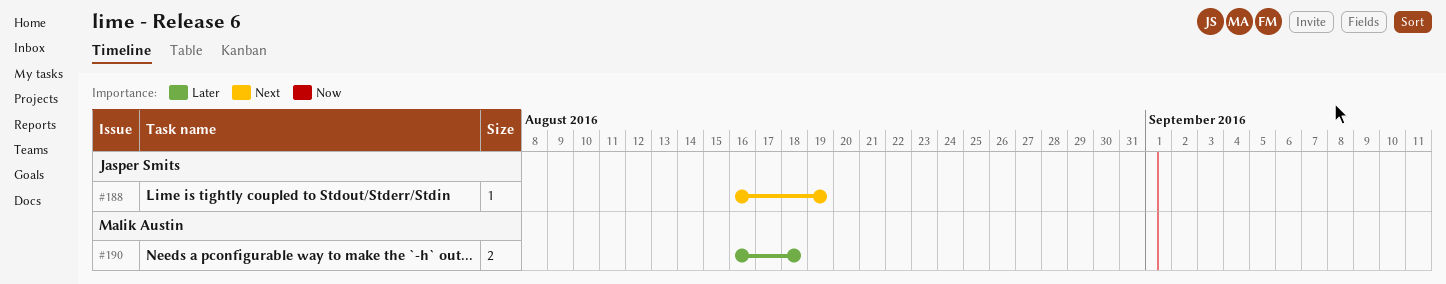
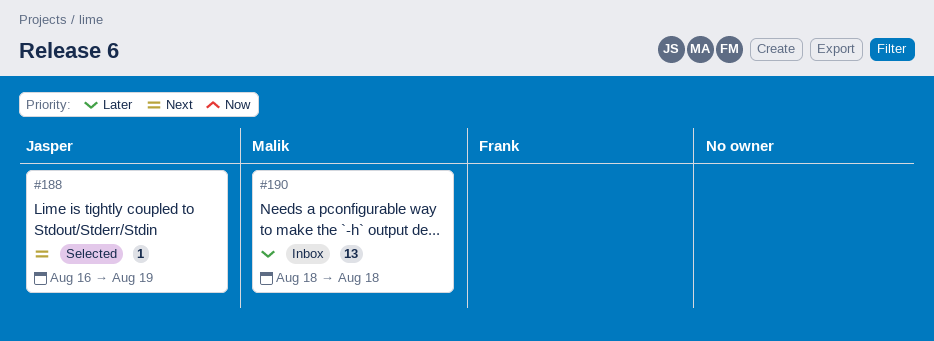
#190, estimate: 2 -> 13
#190, start: Aug 16 -> Aug 18

